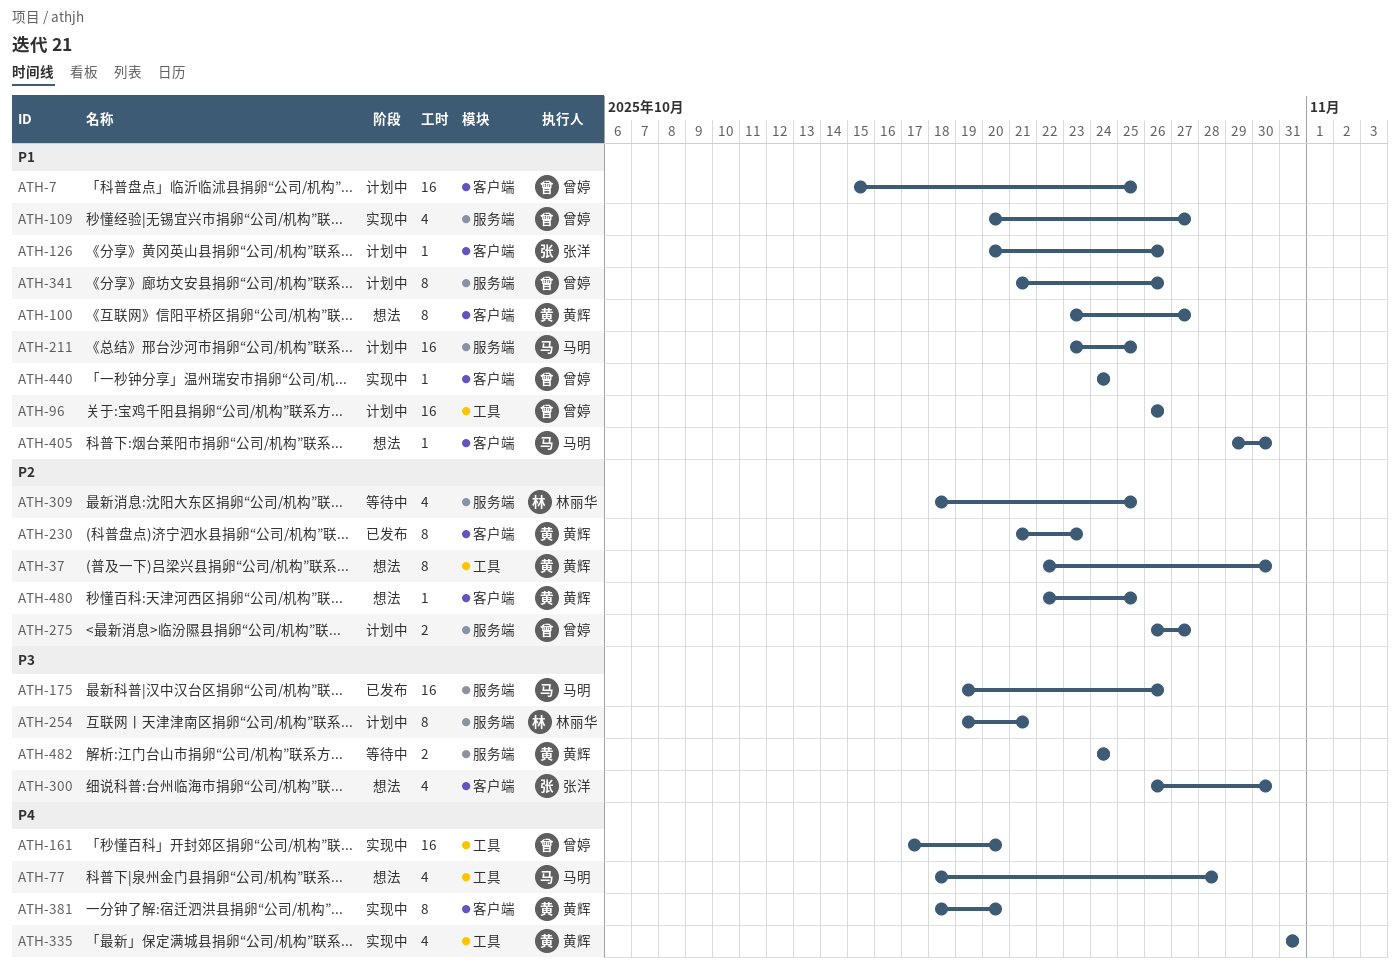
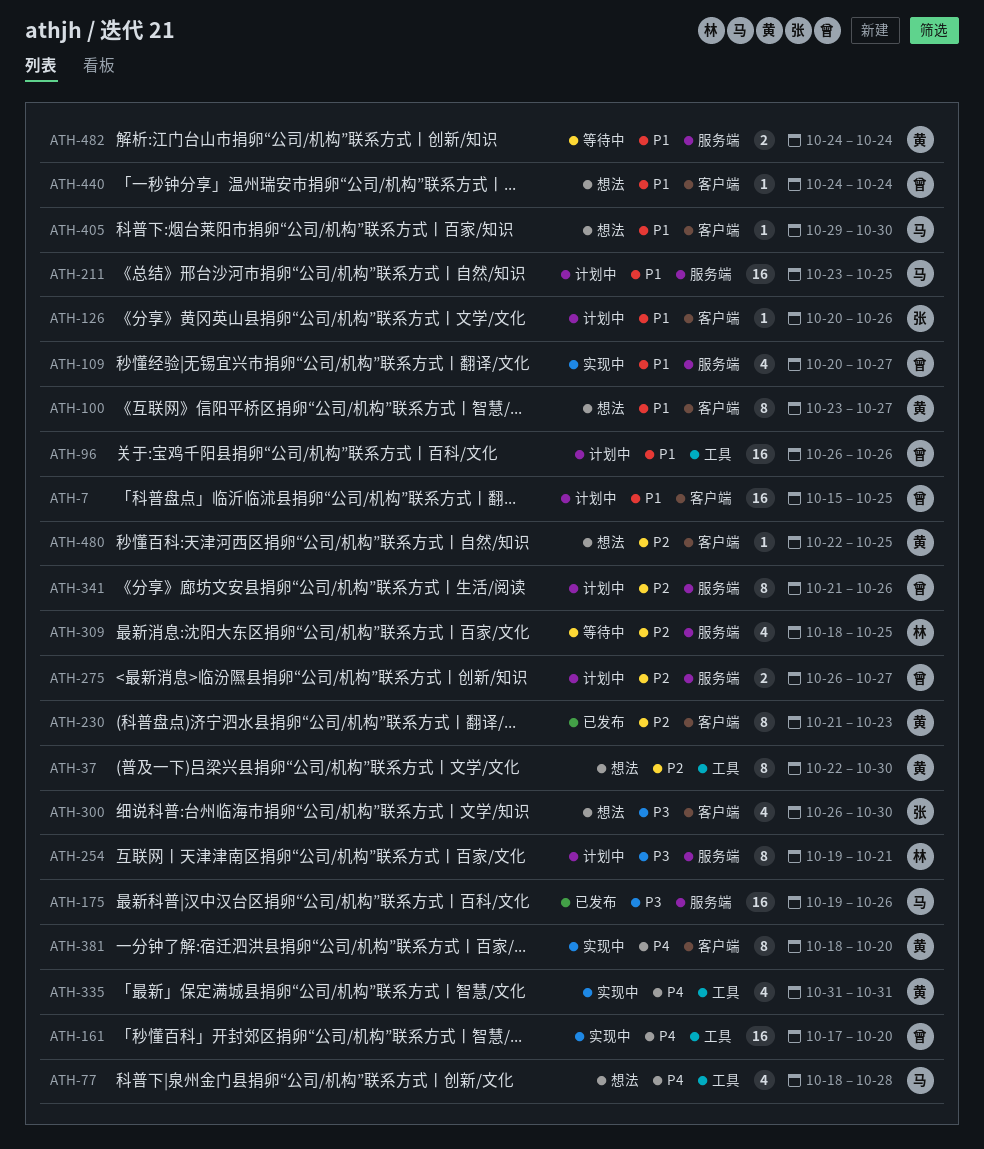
ATH-341, priority: P1 -> P2
ATH-440, status: 实现中 -> 想法
ATH-482, priority: P3 -> P1

